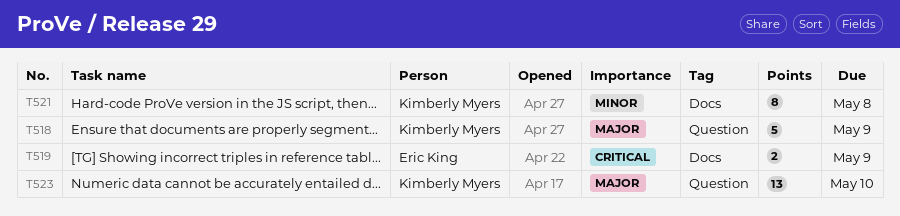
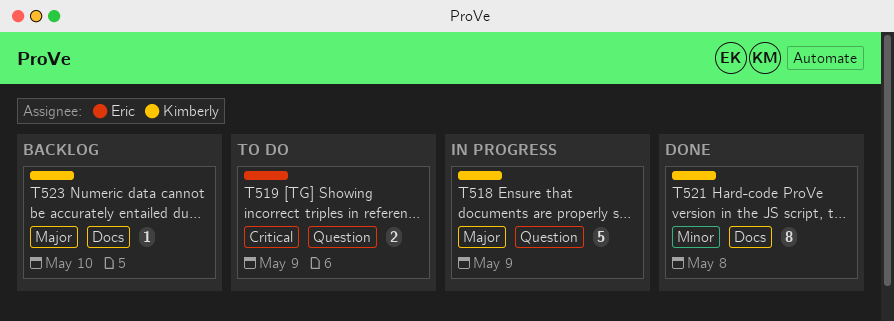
T519, label: Docs -> Question
T523, label: Question -> Docs
T523, estimate: 13 -> 1

